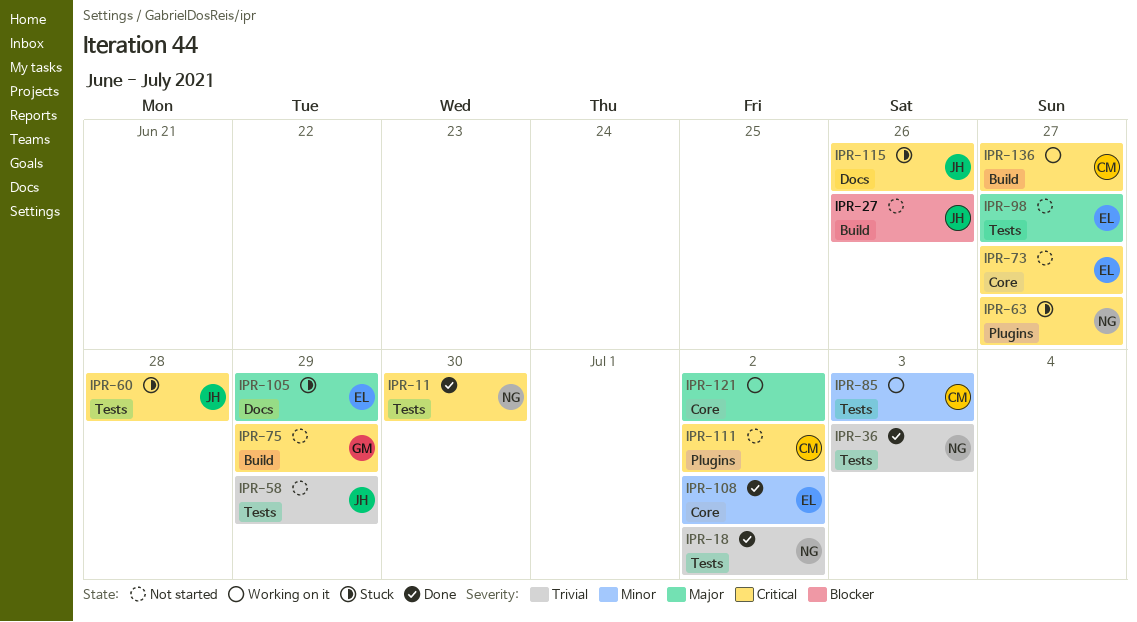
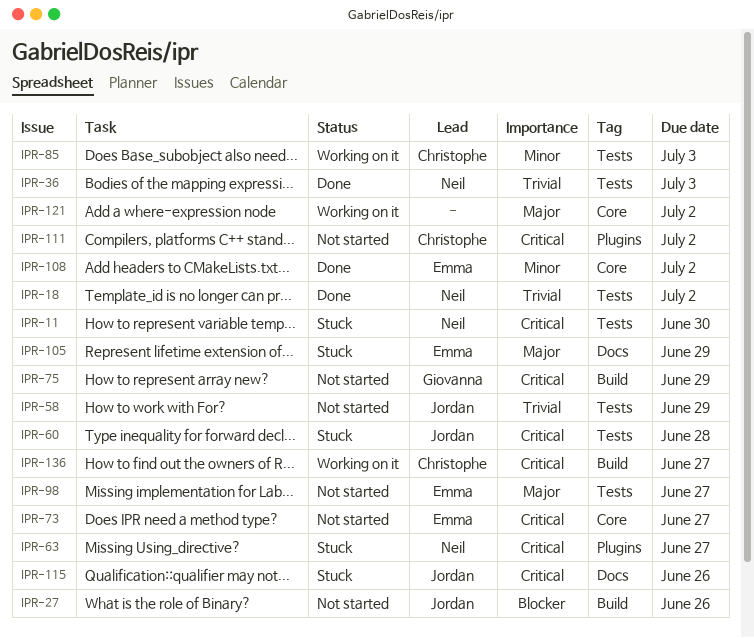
IPR-11, status: Done -> Stuck

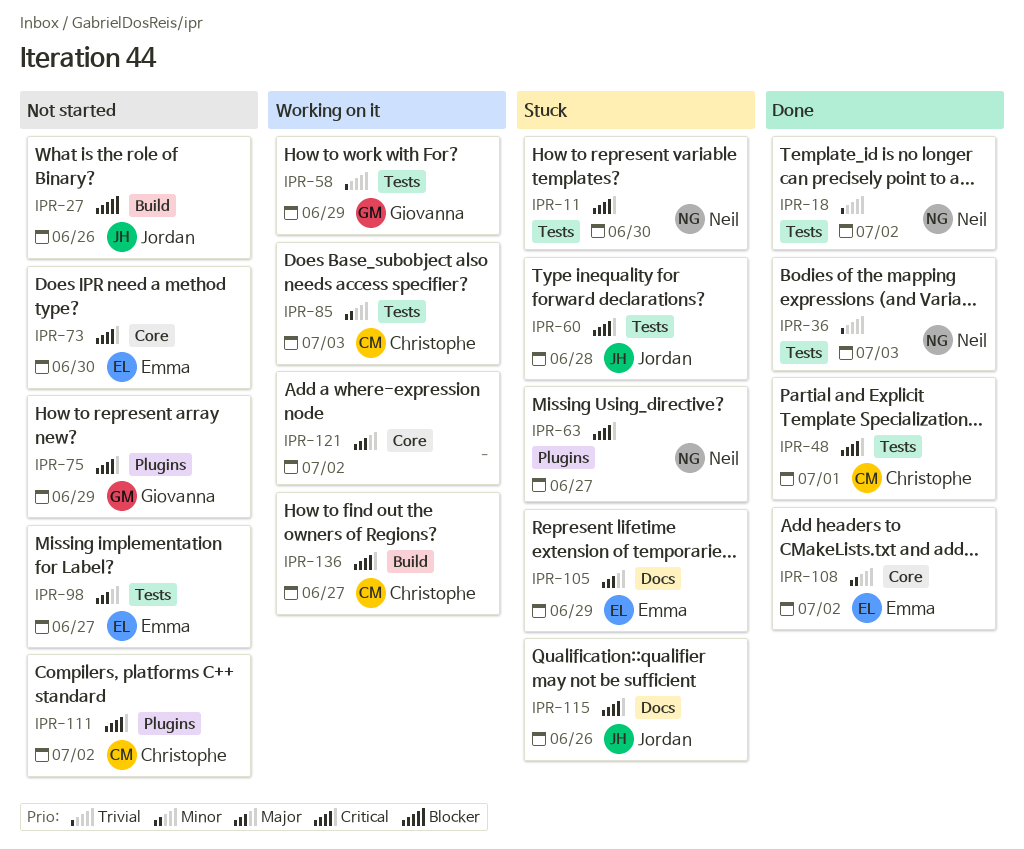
IPR-48: none -> present
IPR-58, status: Not started -> Working on it
IPR-58, owner: Jordan -> Giovanna
IPR-73, due: Jun 27 -> Jun 30
IPR-75, label: Build -> Plugins

